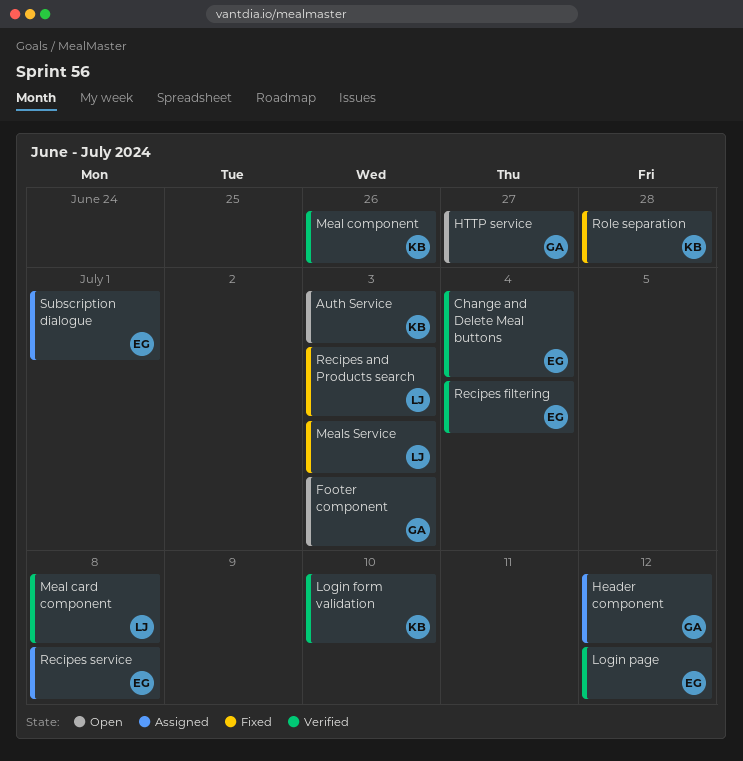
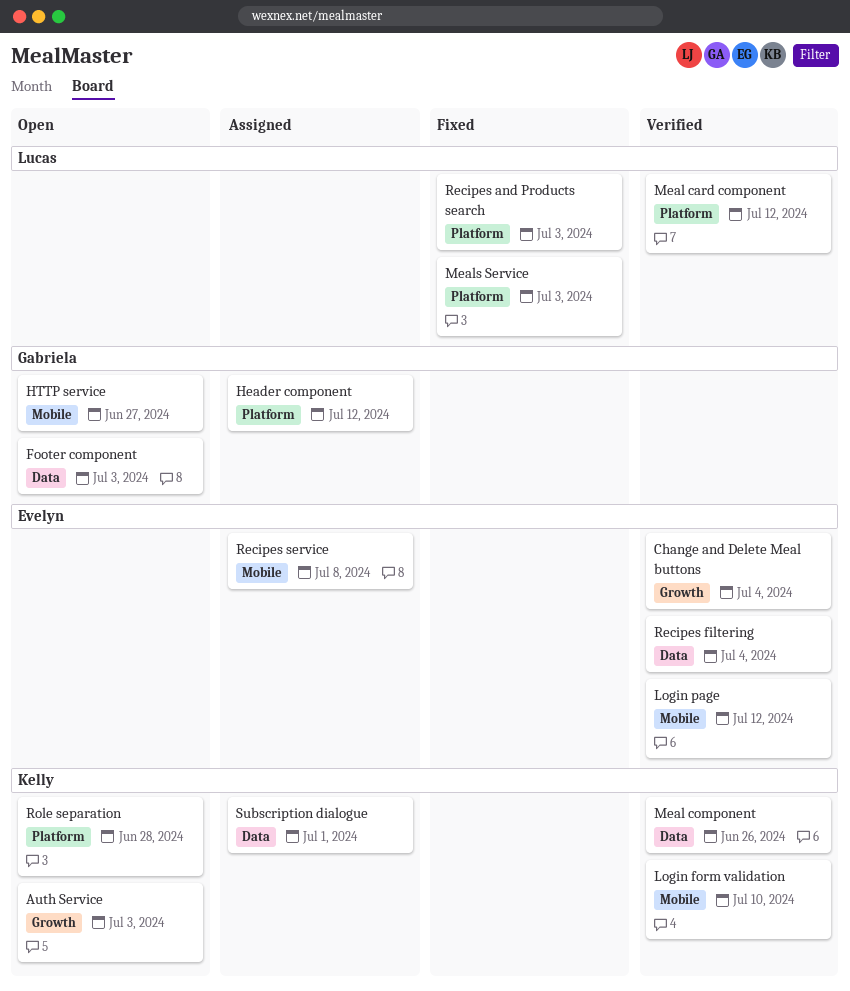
Meal card component, due: Jul 8 -> Jul 12
Role separation, status: Fixed -> Open
Subscription dialogue, owner: Evelyn -> Kelly

